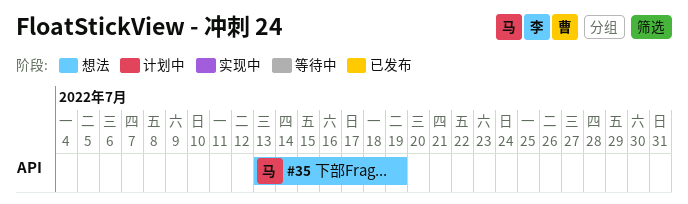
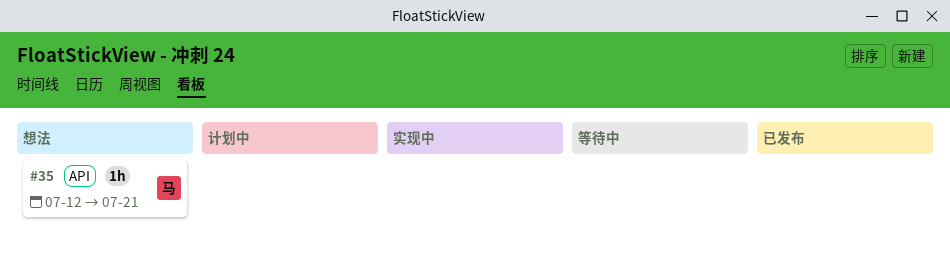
#35, start: Jul 13 -> Jul 12
#35, due: Jul 19 -> Jul 21

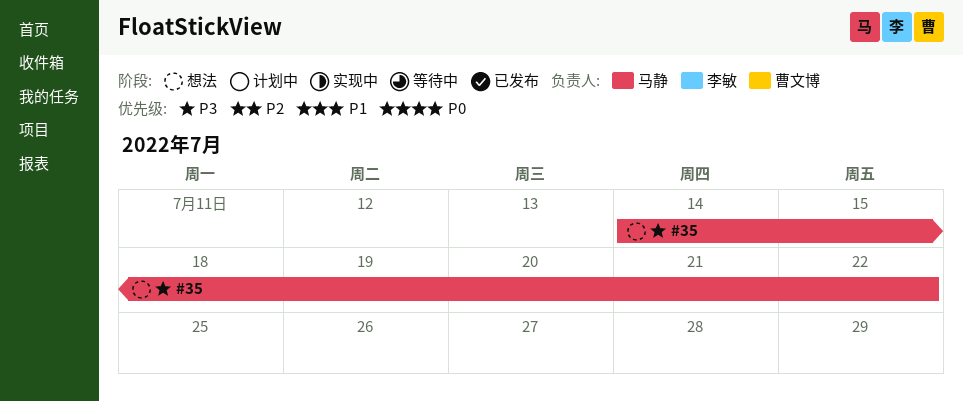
#35, start: Jul 12 -> Jul 14
#35, due: Jul 21 -> Jul 22

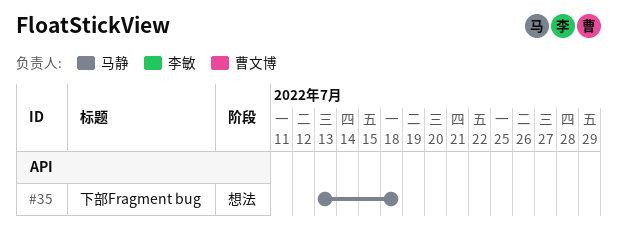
#35, start: Jul 14 -> Jul 13
#35, due: Jul 22 -> Jul 18

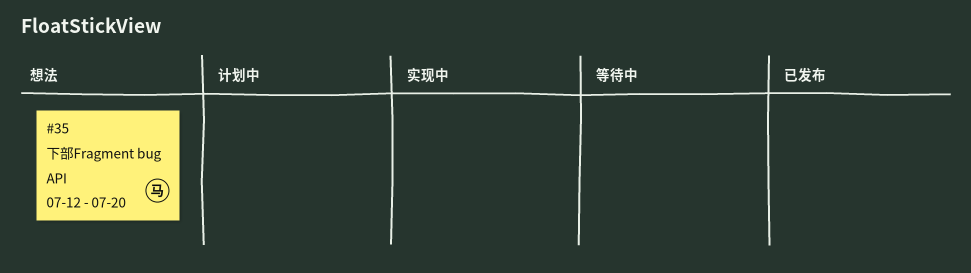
#35, start: Jul 13 -> Jul 12
#35, due: Jul 18 -> Jul 20

